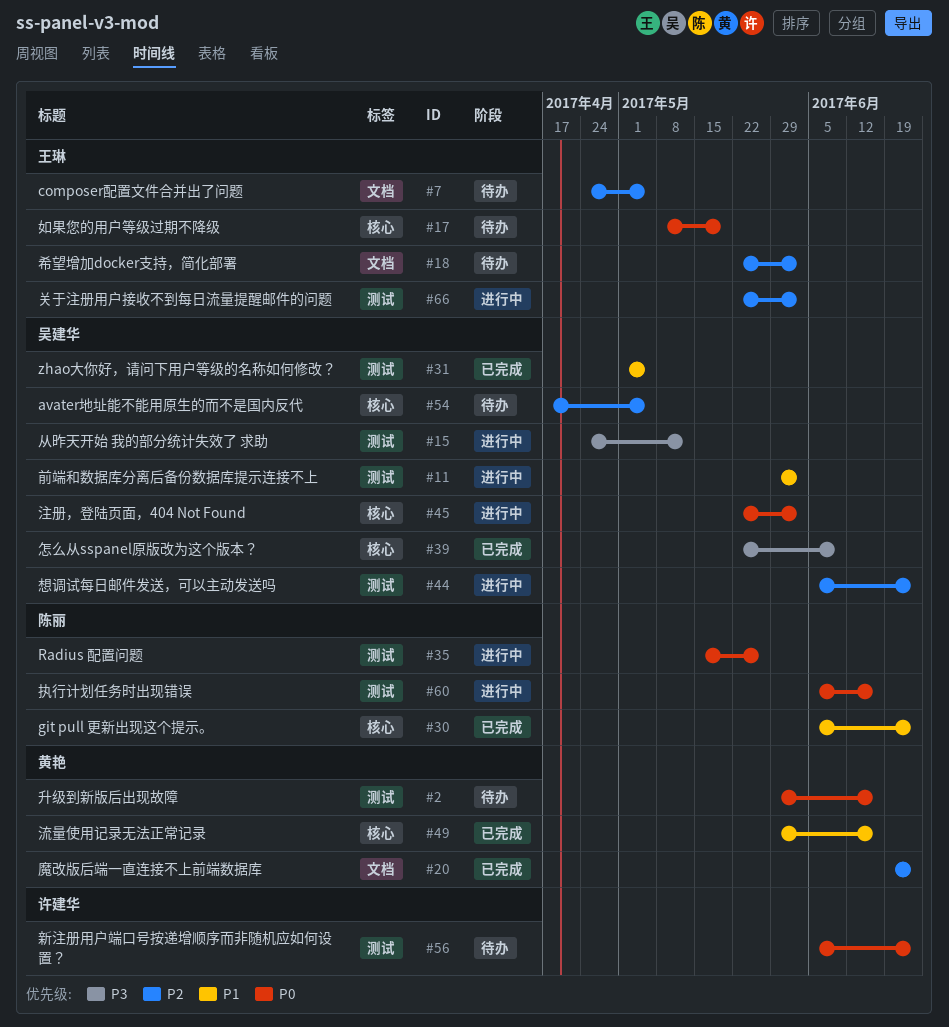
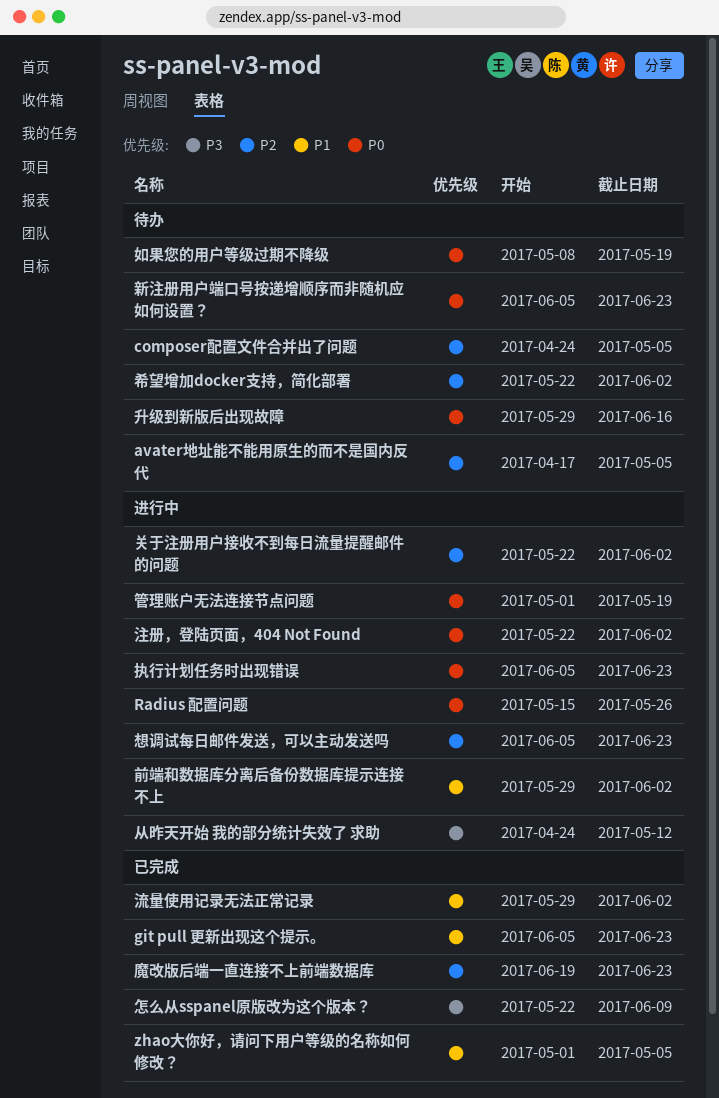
执行计划任务时出现错误, due: Jun 16 -> Jun 23
流量使用记录无法正常记录, due: Jun 16 -> Jun 2
管理账户无法连接节点问题: none -> present

